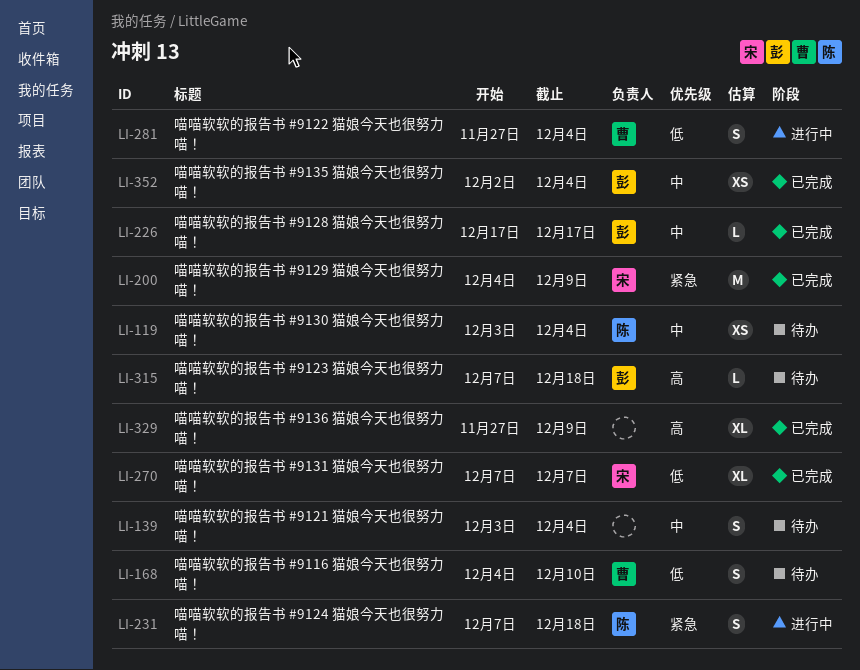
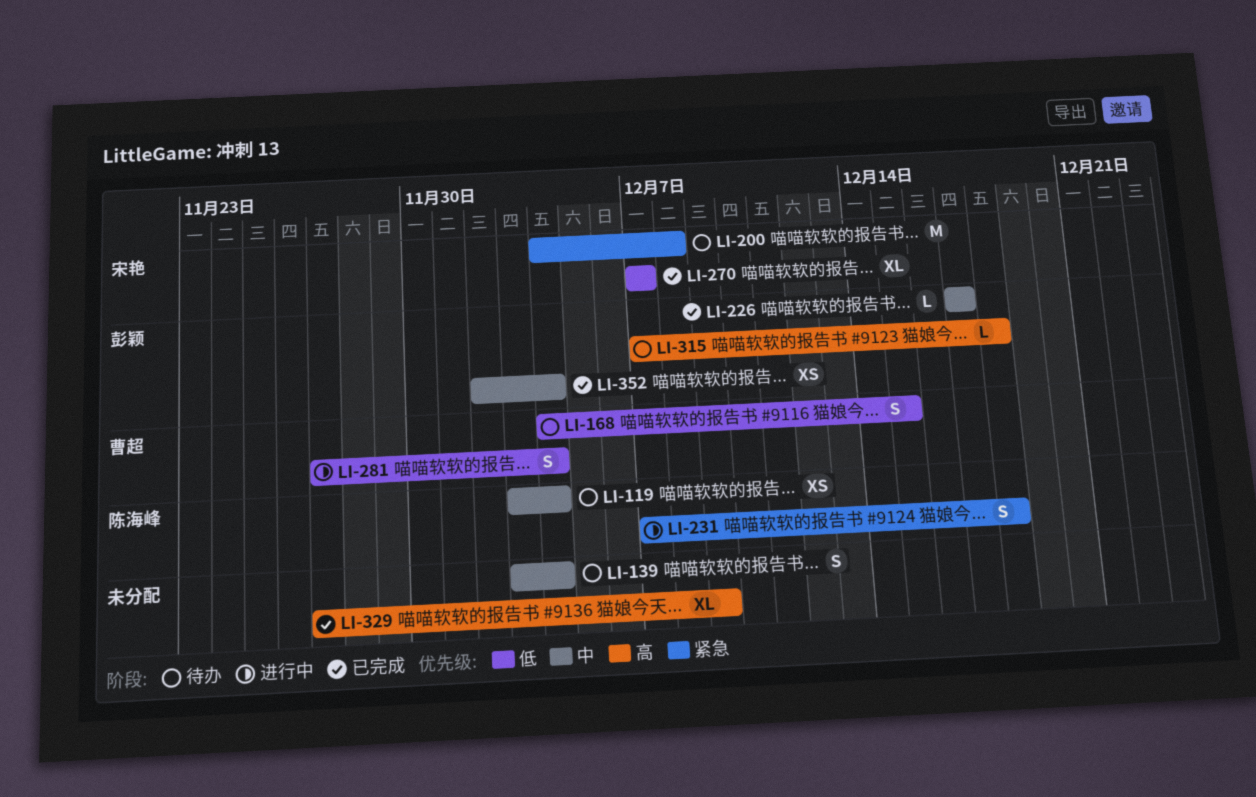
LI-168, due: Dec 10 -> Dec 15
LI-200, status: 已完成 -> 待办
LI-200, due: Dec 9 -> Dec 8

